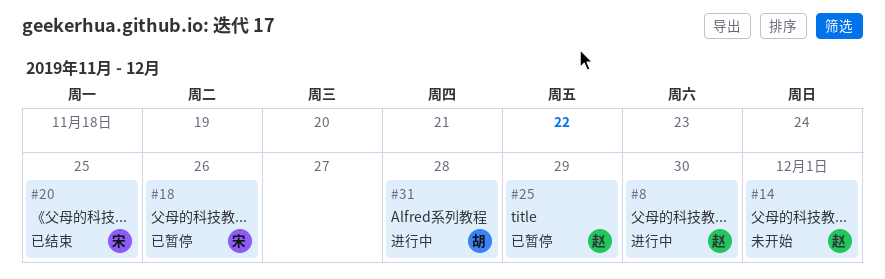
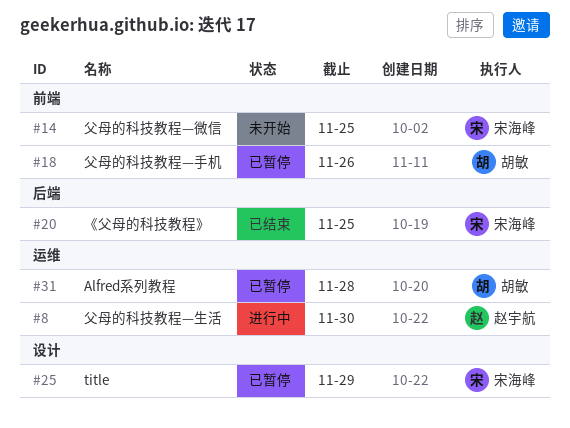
#14, owner: 赵宇航 -> 宋海峰
#14, due: Dec 1 -> Nov 25
#18, owner: 宋海峰 -> 胡敏
#25, owner: 赵宇航 -> 宋海峰
#31, status: 进行中 -> 已暂停

